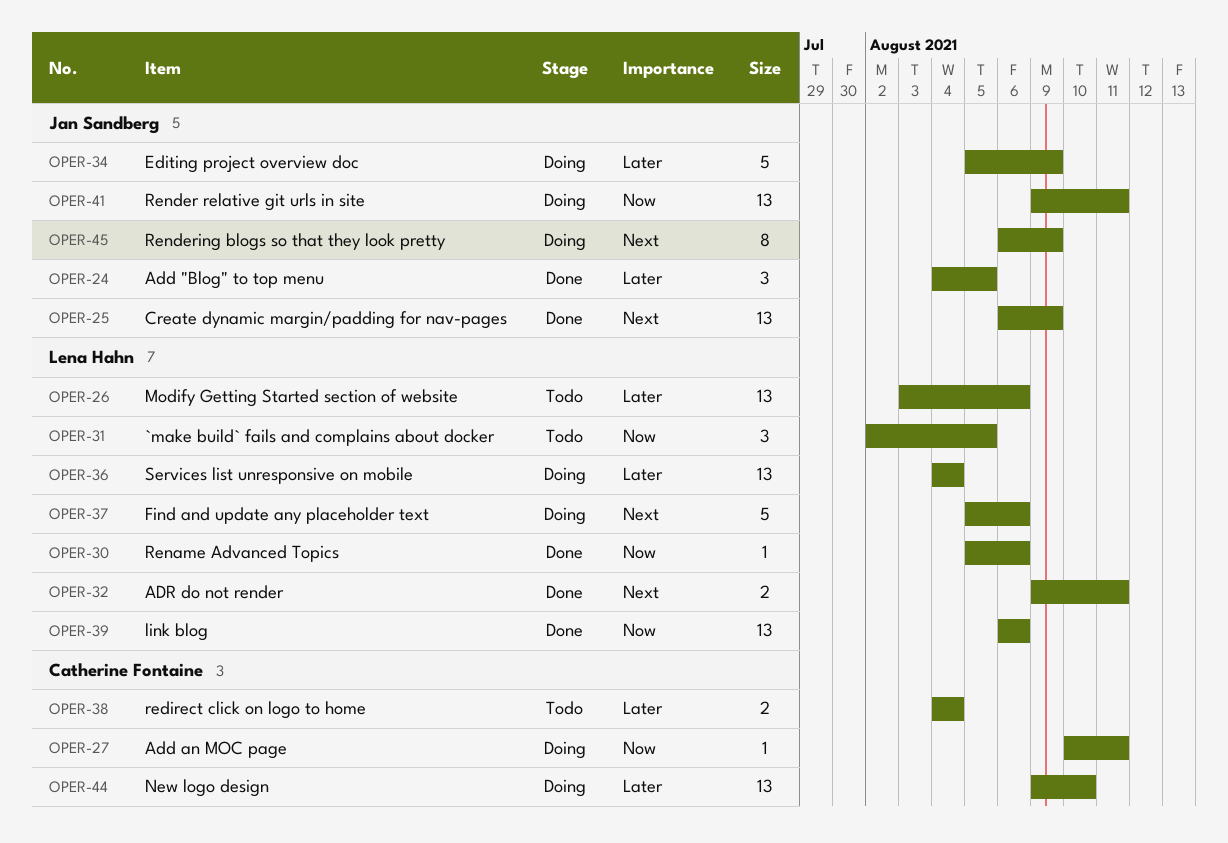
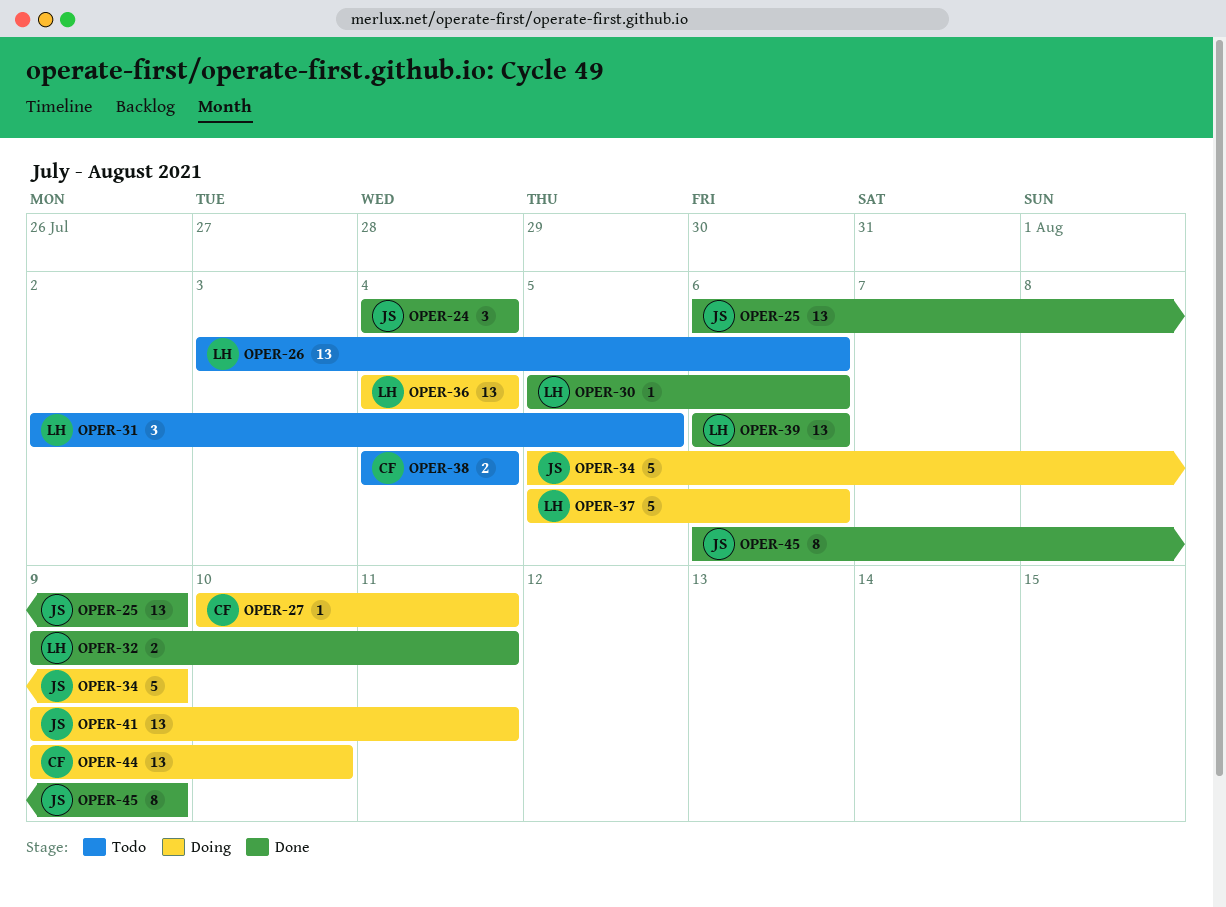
OPER-24, due: Aug 5 -> Aug 4
OPER-45, status: Doing -> Done

